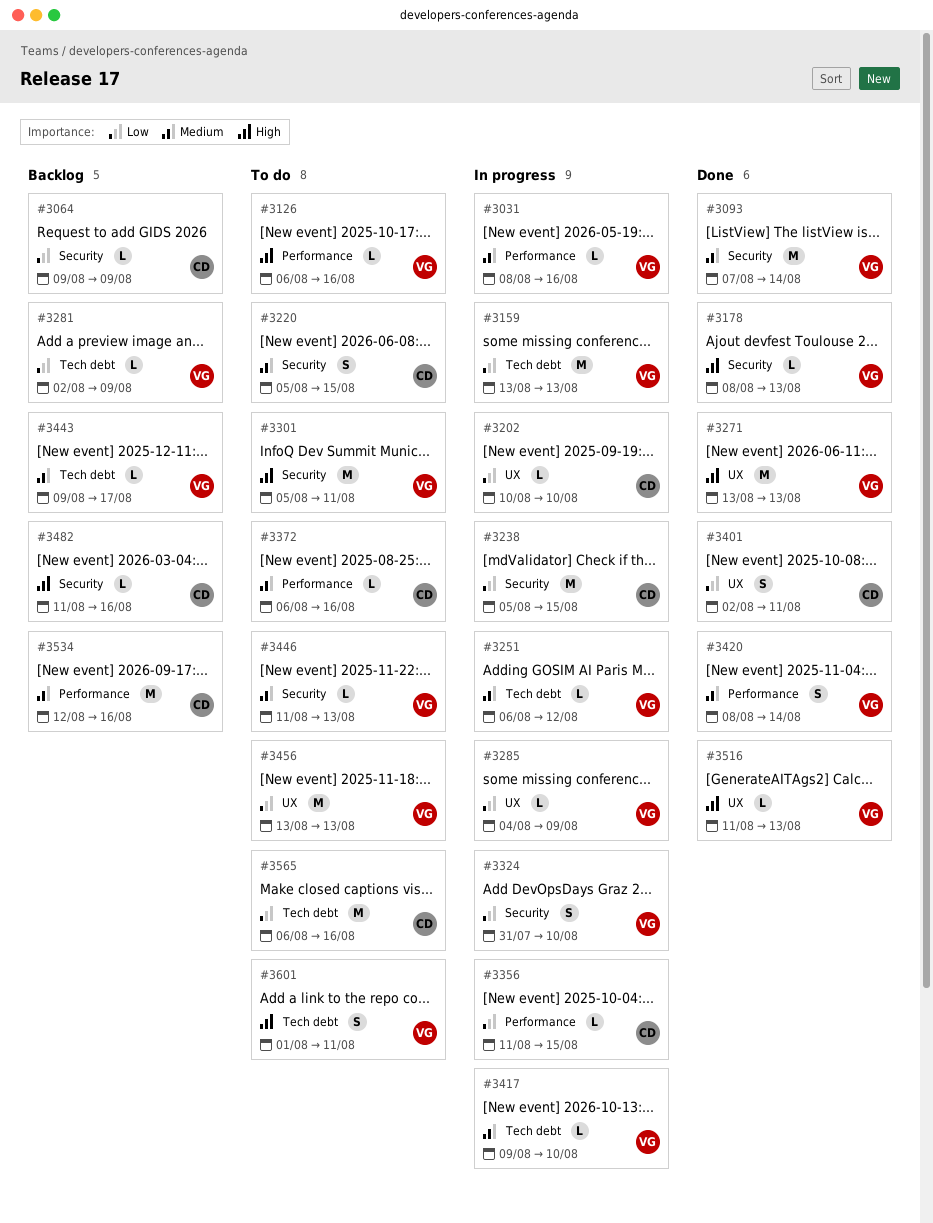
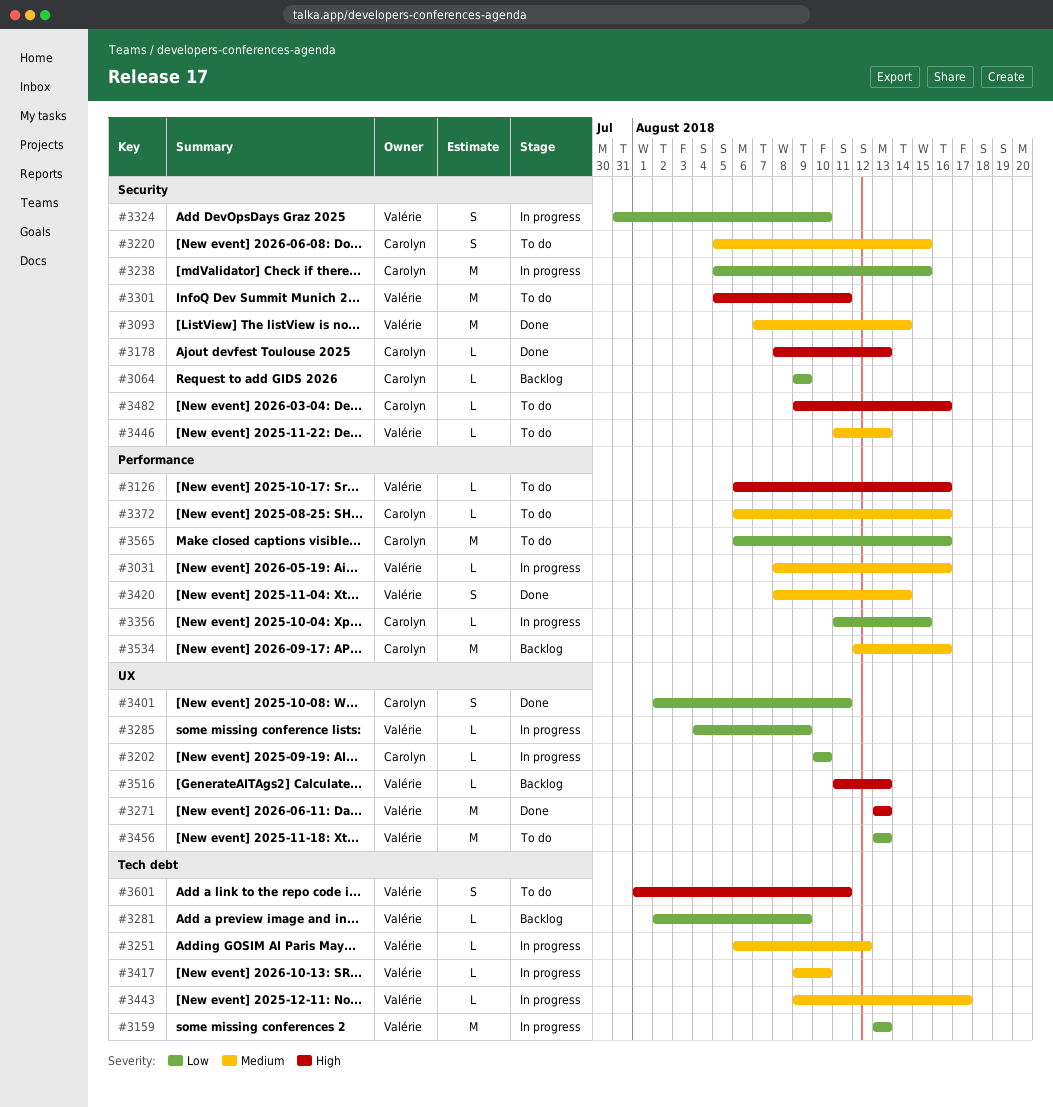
#3178, owner: Valérie -> Carolyn
#3443, status: Backlog -> In progress
#3482, status: Backlog -> To do
#3482, start: Aug 11 -> Aug 9
#3516, status: Done -> Backlog
#3565, label: Tech debt -> Performance

